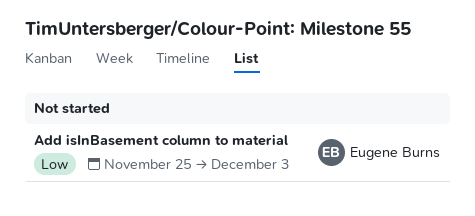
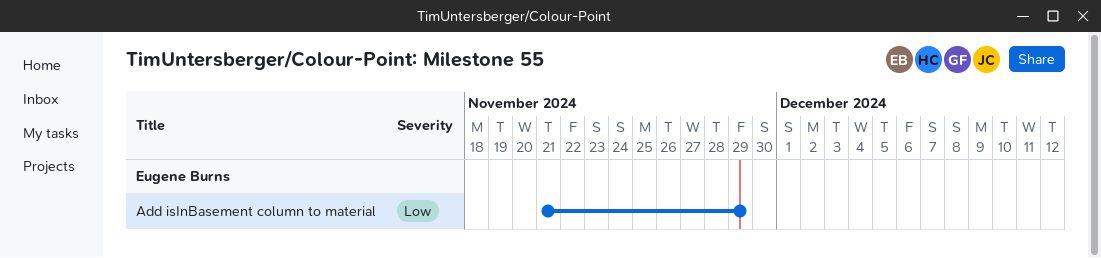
Add isInBasement column to material, start: Nov 25 -> Nov 21
Add isInBasement column to material, due: Dec 3 -> Nov 29

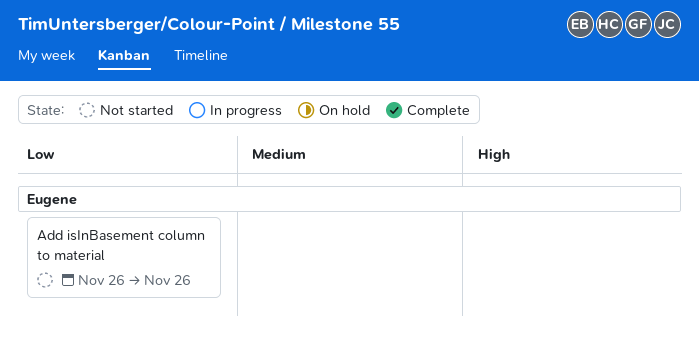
Add isInBasement column to material, start: Nov 21 -> Nov 26
Add isInBasement column to material, due: Nov 29 -> Nov 26

